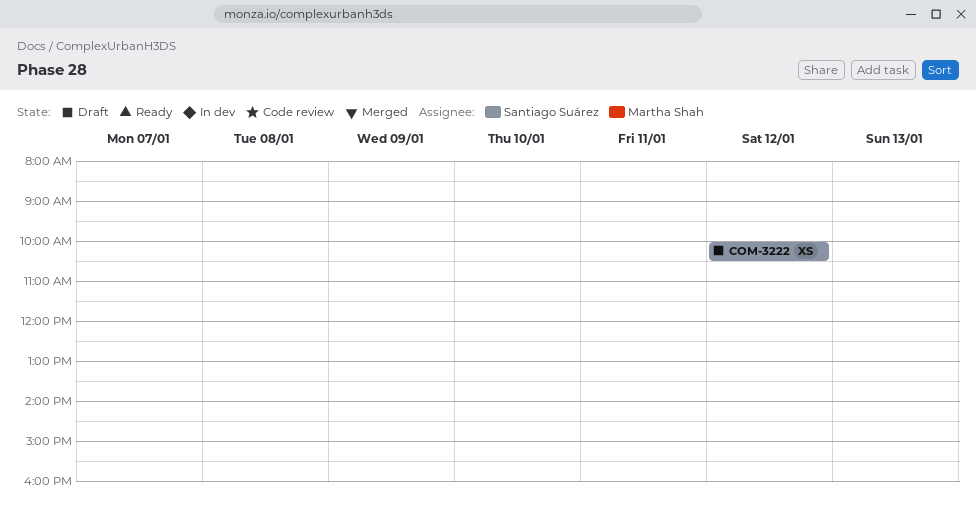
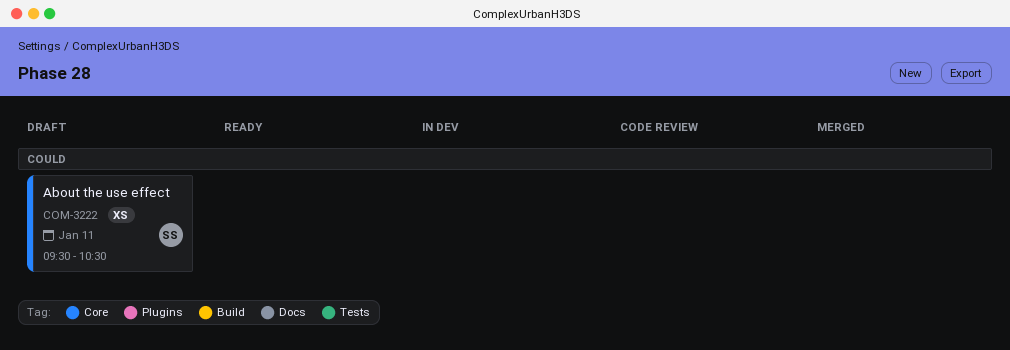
COM-3222, day: Jan 12 -> Jan 11
COM-3222, begins: 10:00 -> 09:30

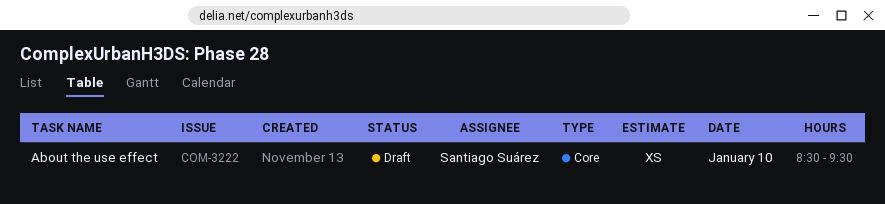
COM-3222, day: Jan 11 -> Jan 10
COM-3222, begins: 09:30 -> 08:30
COM-3222, ends: 10:30 -> 09:30

